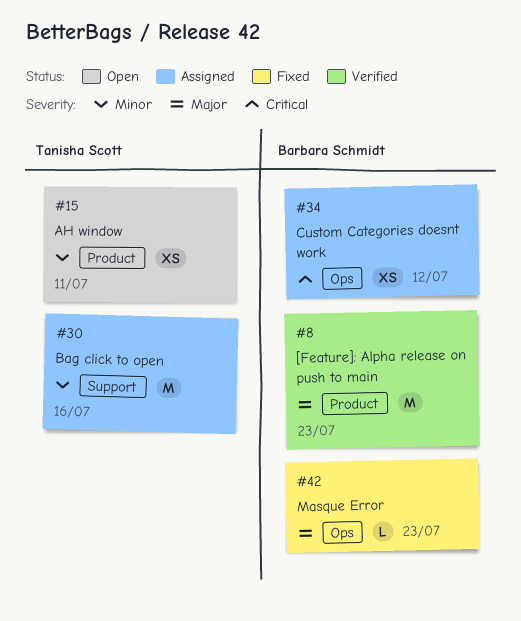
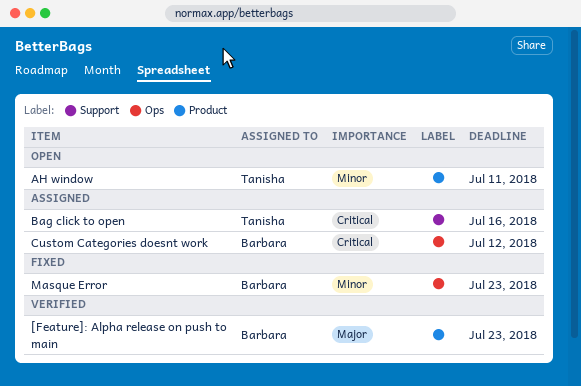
Bag click to open, priority: Minor -> Critical
Masque Error, priority: Major -> Minor

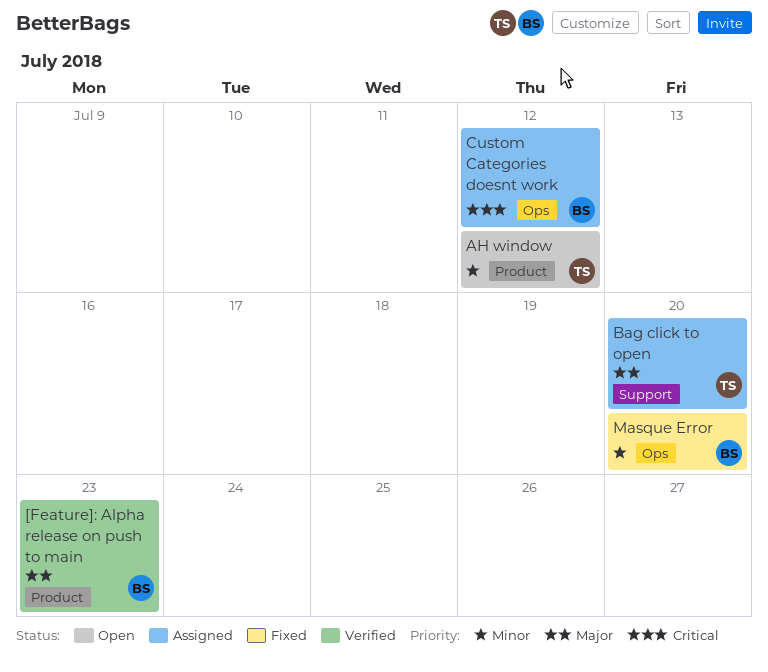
AH window, due: Jul 11 -> Jul 12
Bag click to open, priority: Critical -> Major
Bag click to open, due: Jul 16 -> Jul 20
Masque Error, due: Jul 23 -> Jul 20

